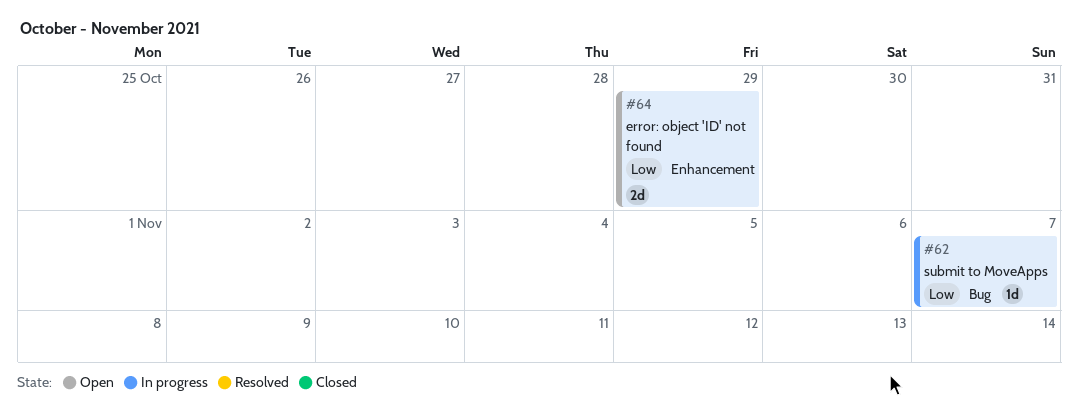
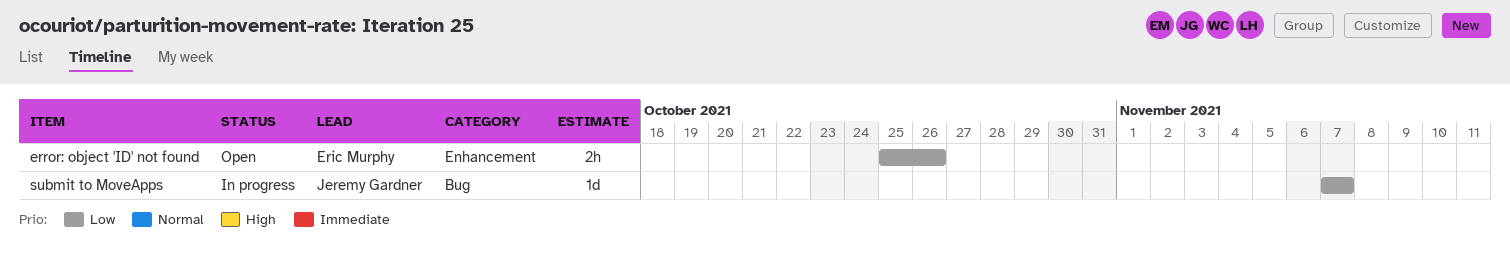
error: object 'ID' not found, estimate: 2d -> 2h
error: object 'ID' not found, due: Oct 29 -> Oct 26

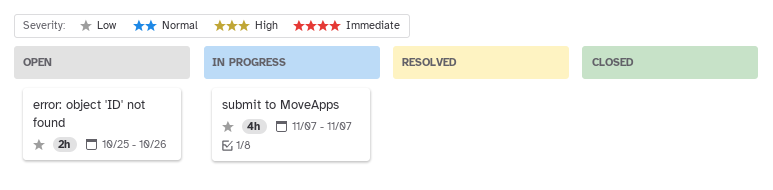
submit to MoveApps, estimate: 1d -> 4h

